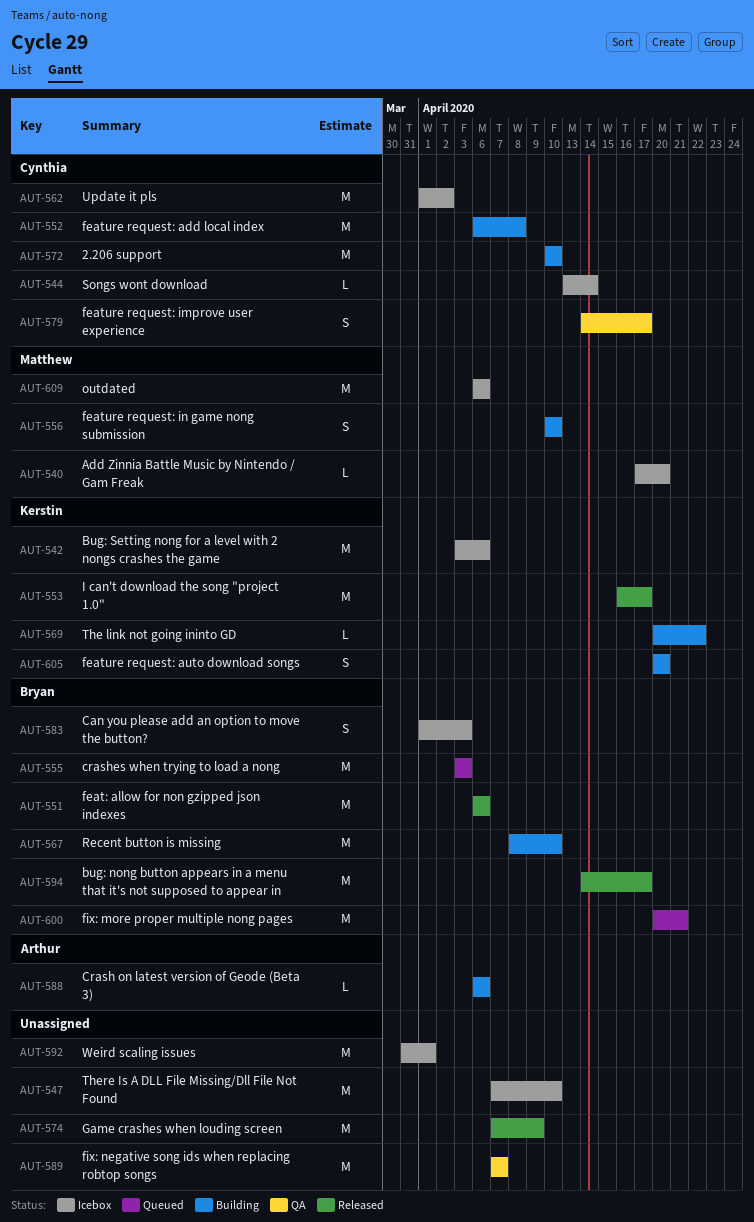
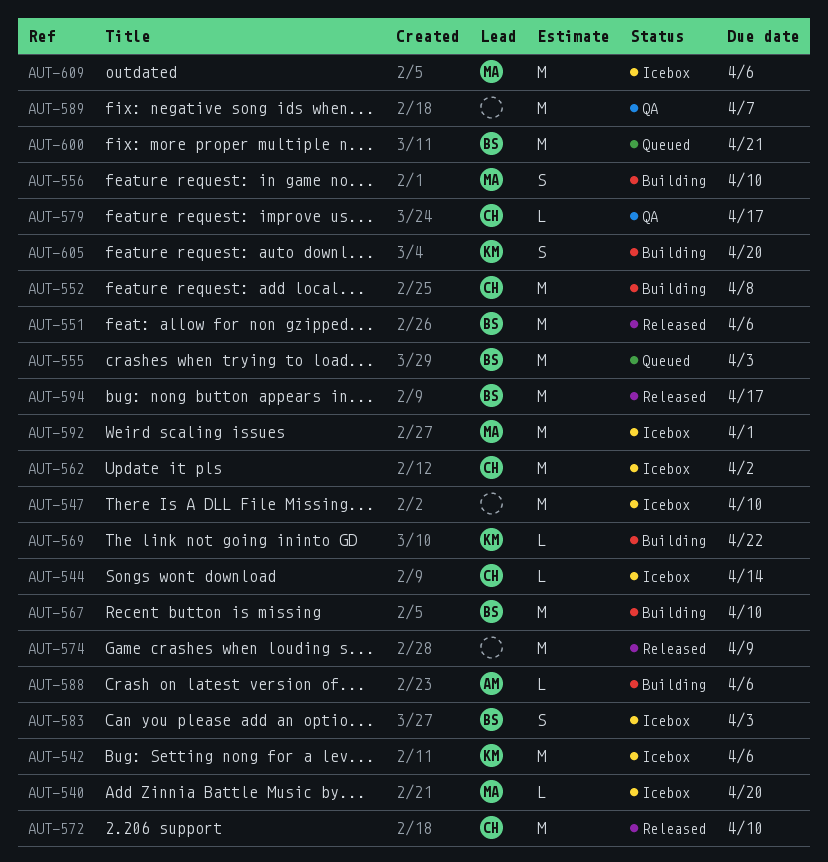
AUT-553: present -> none
AUT-572, status: Building -> Released
AUT-579, estimate: S -> L
AUT-592, owner: none -> Matthew

